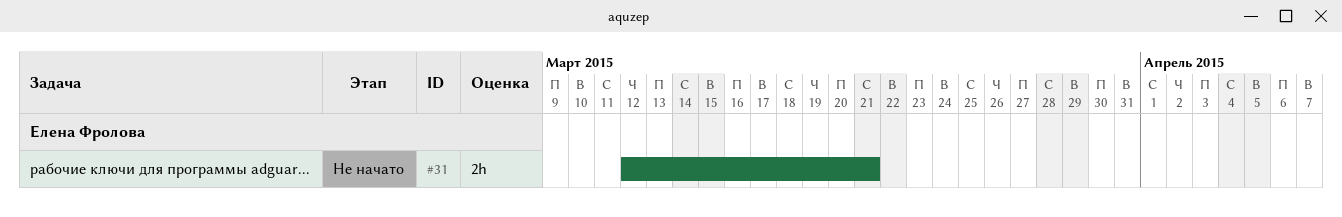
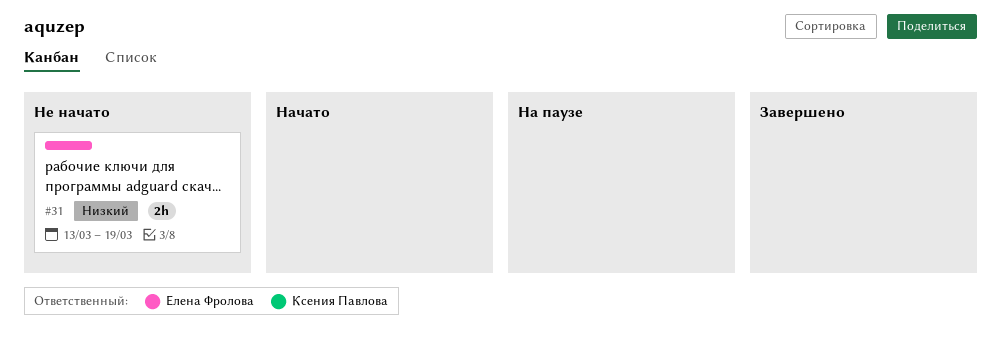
#31, start: Mar 12 -> Mar 13
#31, due: Mar 21 -> Mar 19

